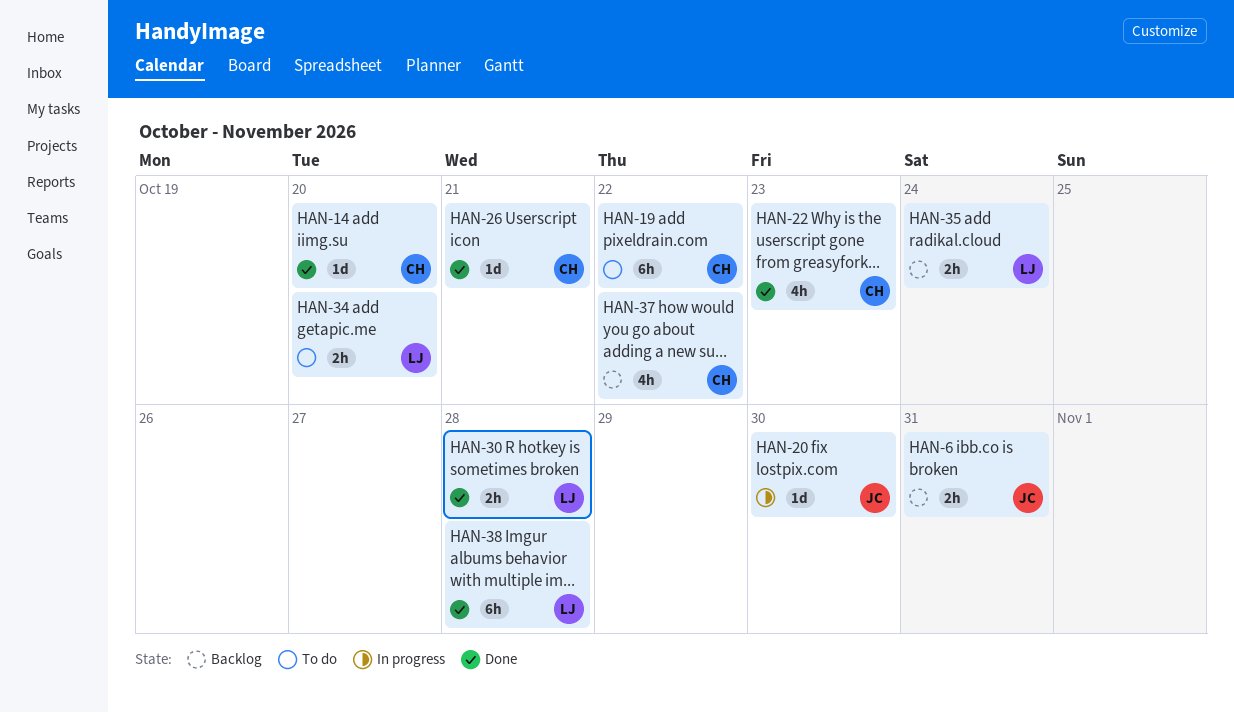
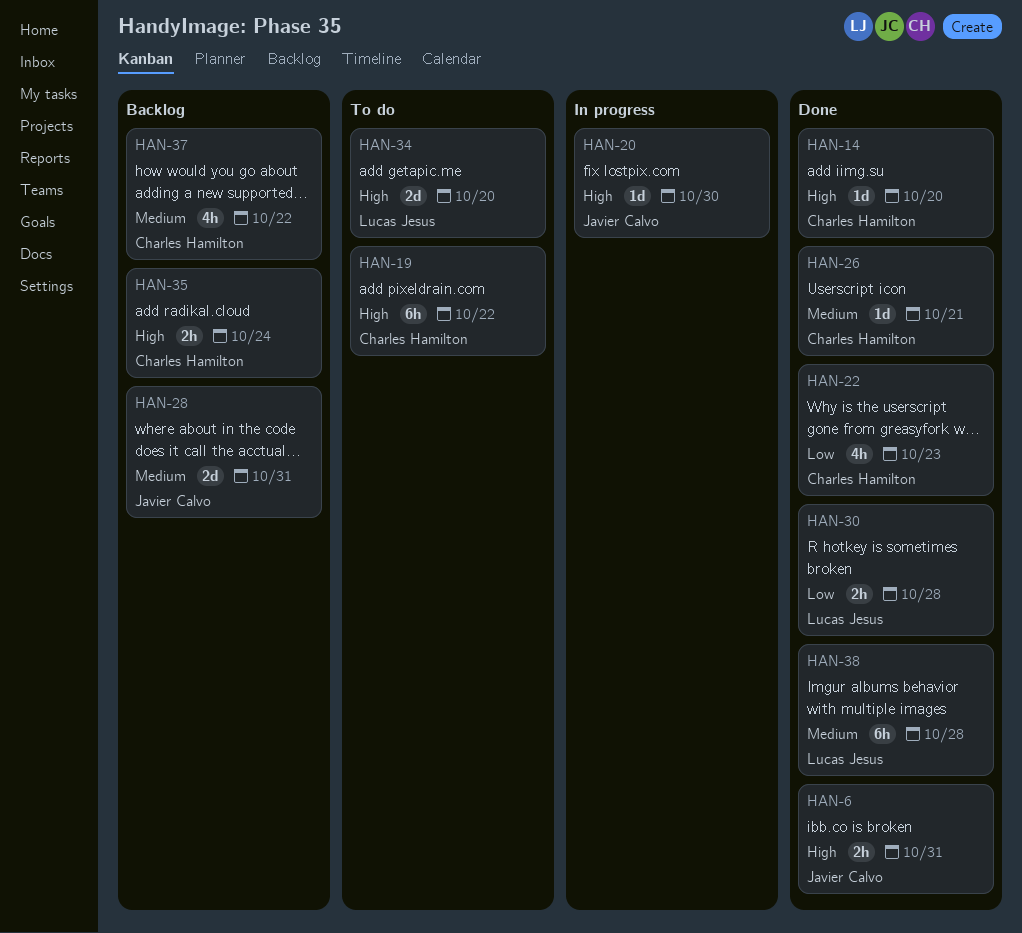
HAN-6, status: Backlog -> Done
HAN-28: none -> present
HAN-34, estimate: 2h -> 2d
HAN-35, owner: Lucas Jesus -> Charles Hamilton

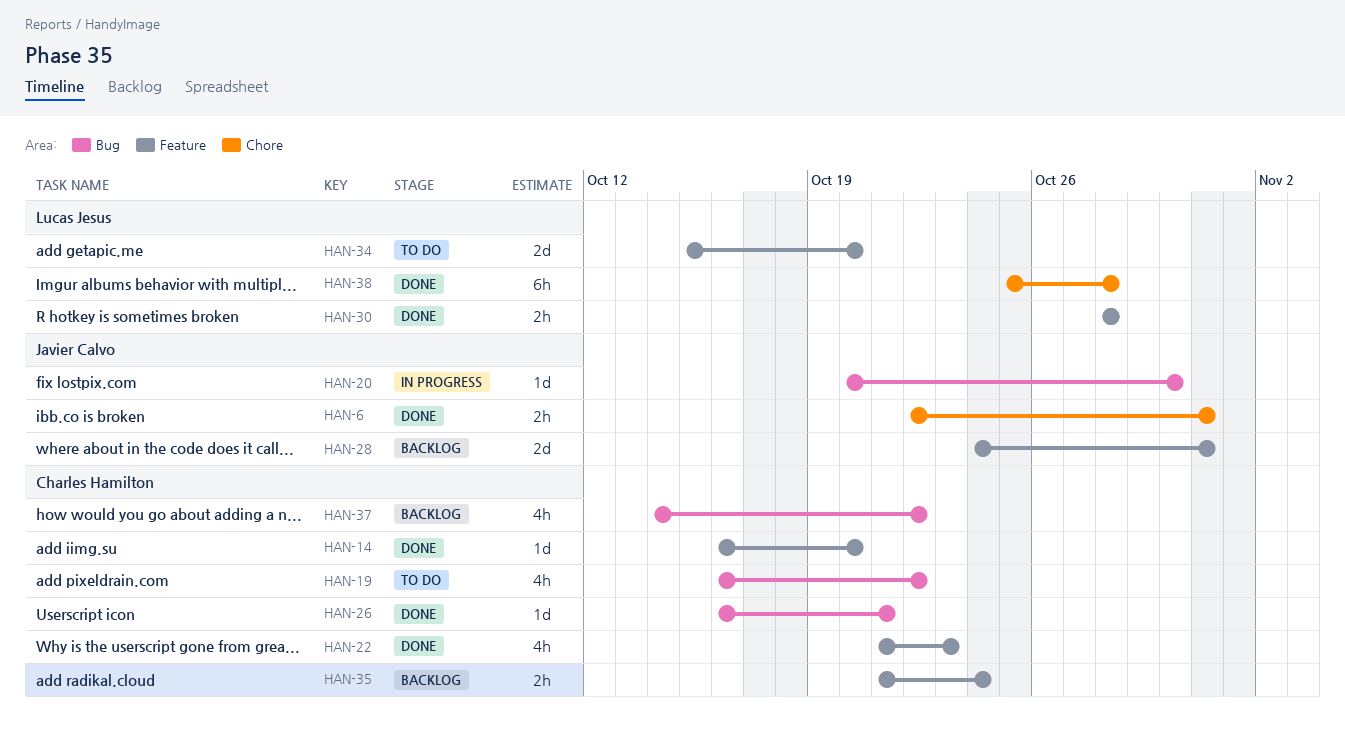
HAN-19, estimate: 6h -> 4h

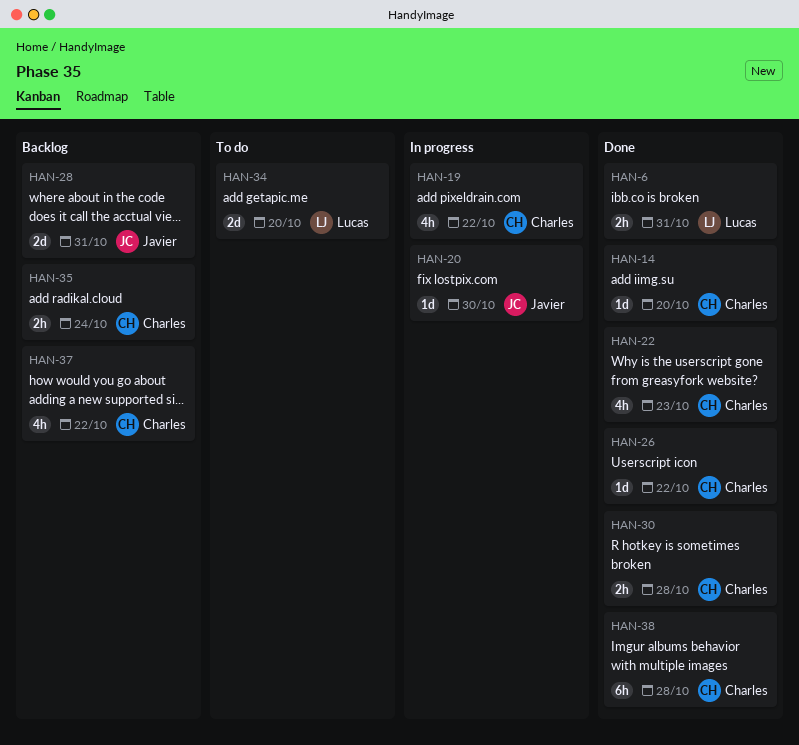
HAN-6, owner: Javier Calvo -> Lucas Jesus
HAN-19, status: To do -> In progress
HAN-26, due: Oct 21 -> Oct 22
HAN-30, owner: Lucas Jesus -> Charles Hamilton
HAN-38, owner: Lucas Jesus -> Charles Hamilton

